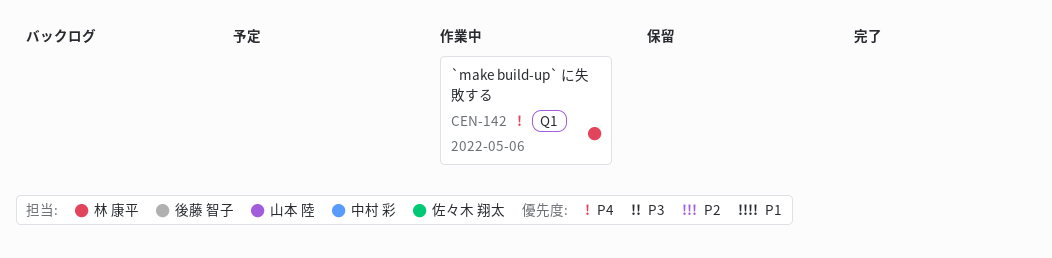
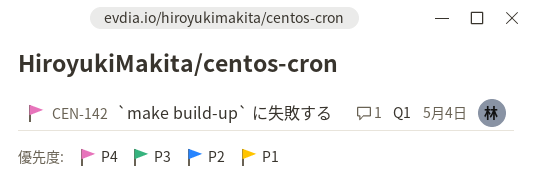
CEN-142, due: May 6 -> May 4

